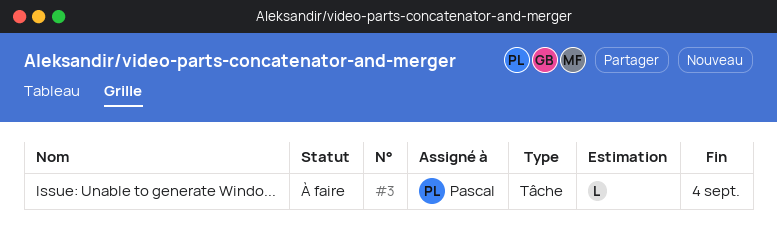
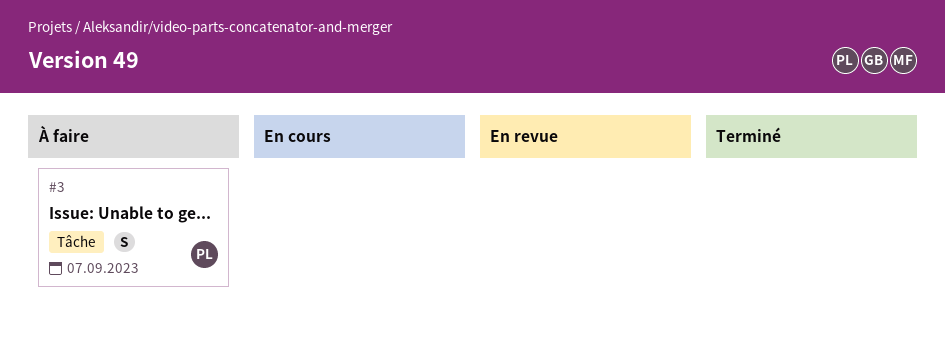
#3, estimate: L -> S
#3, due: Sep 4 -> Sep 7

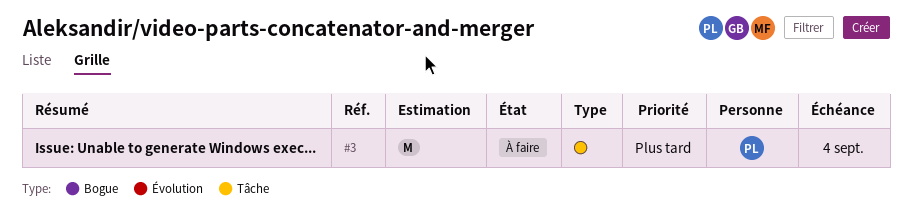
#3, estimate: S -> M
#3, due: Sep 7 -> Sep 4

